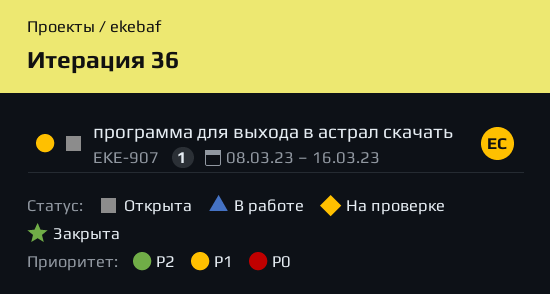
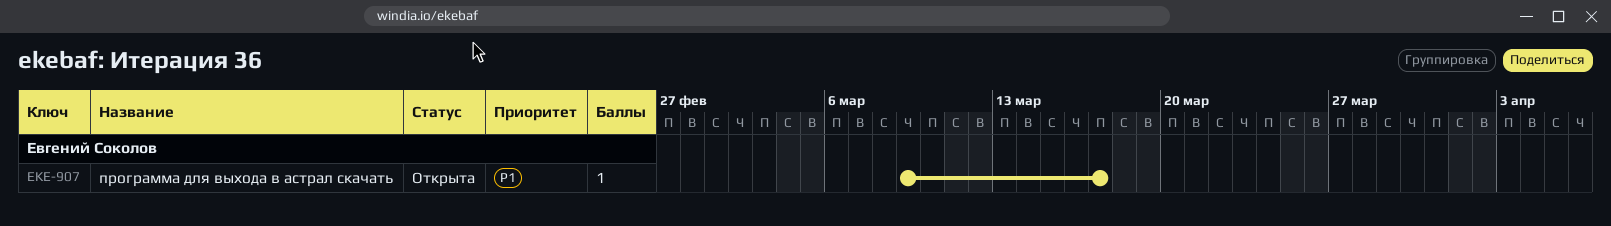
EKE-907, start: Mar 8 -> Mar 9
EKE-907, due: Mar 16 -> Mar 17

